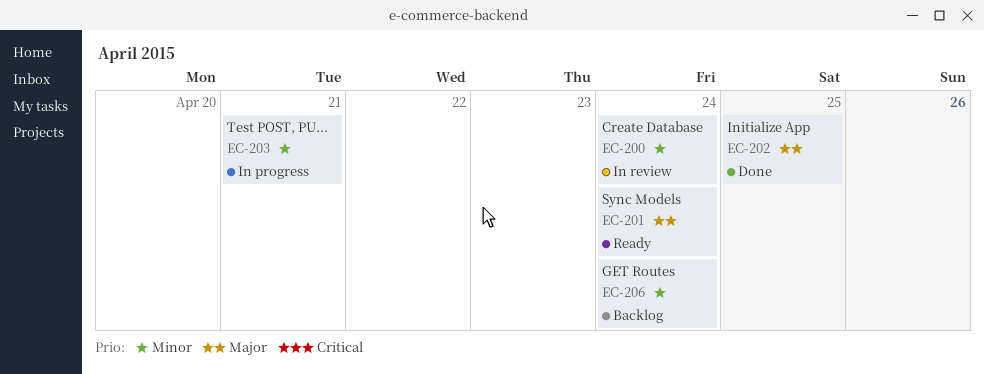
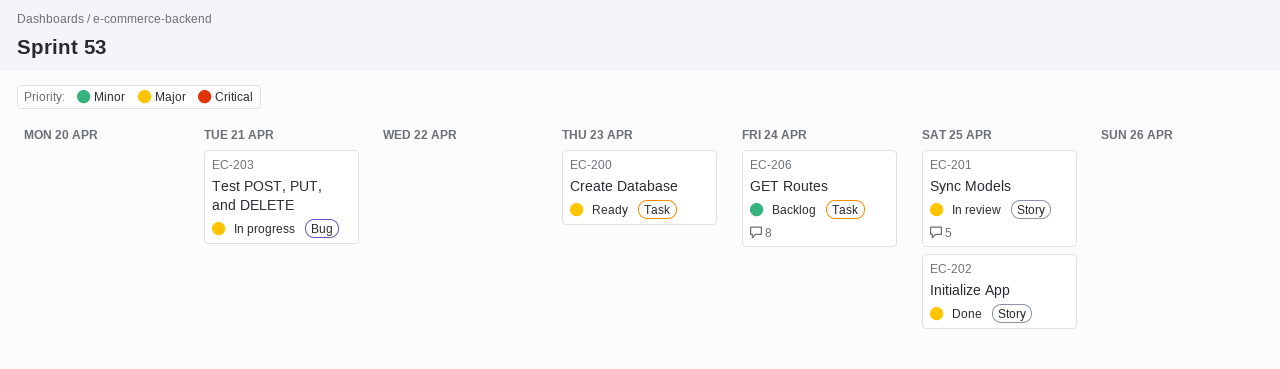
EC-200, status: In review -> Ready
EC-200, priority: Minor -> Major
EC-200, due: Apr 24 -> Apr 23
EC-201, status: Ready -> In review
EC-201, due: Apr 24 -> Apr 25
EC-203, priority: Minor -> Major

